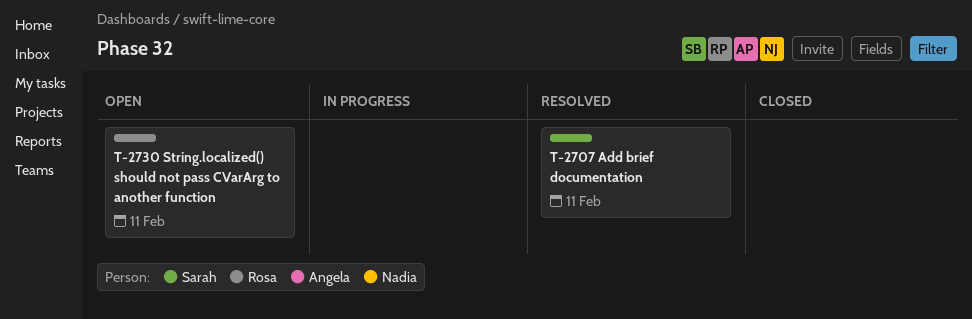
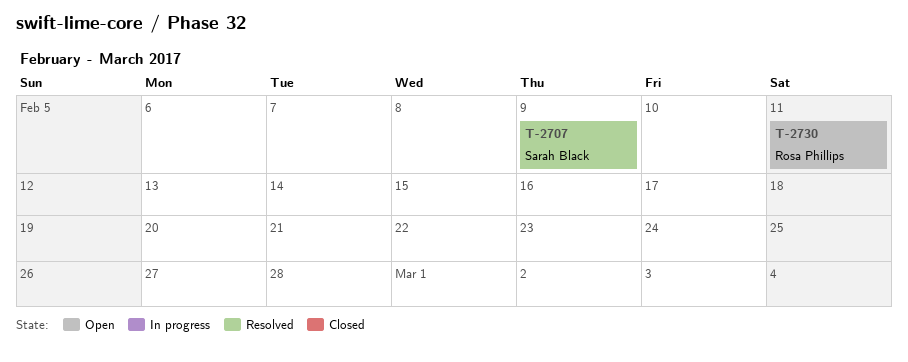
T-2707, due: Feb 11 -> Feb 9

